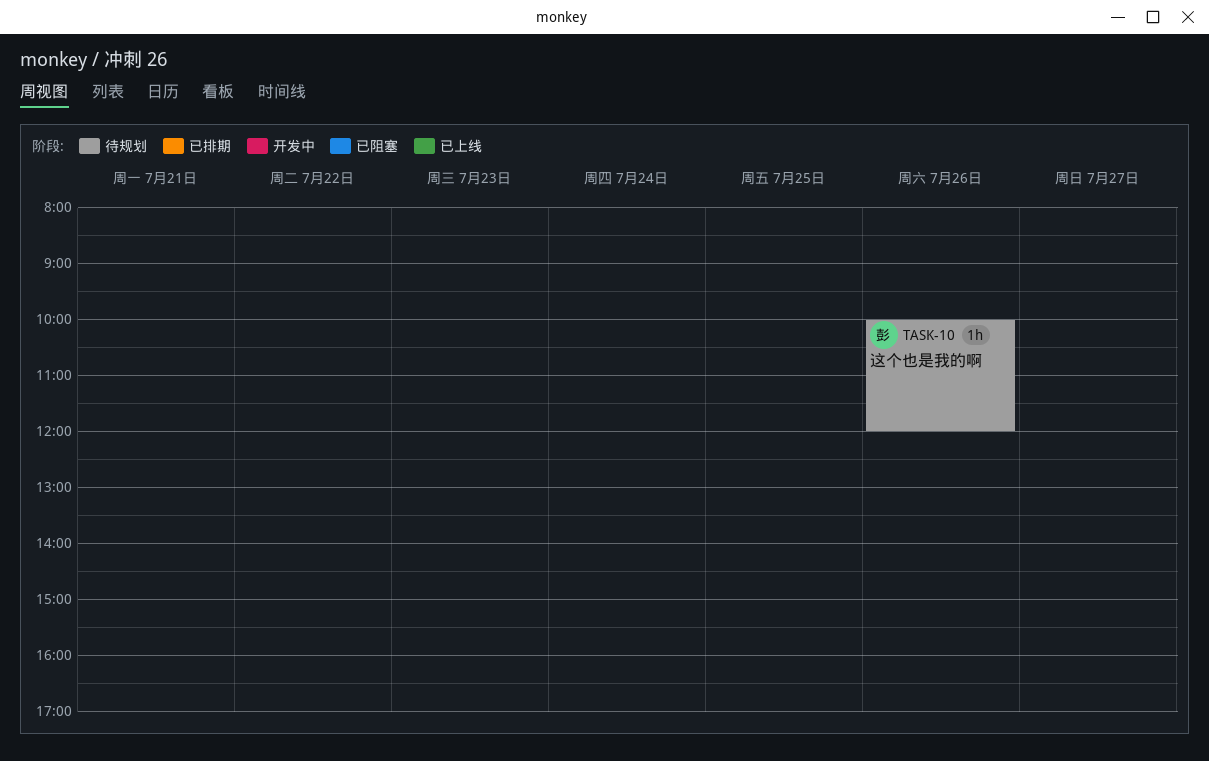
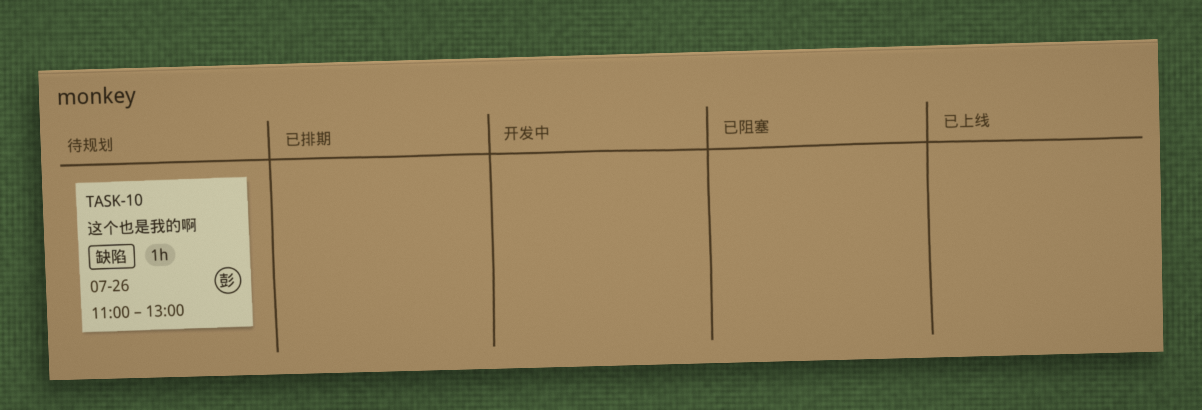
TASK-10, begins: 10:00 -> 11:00
TASK-10, ends: 12:00 -> 13:00

